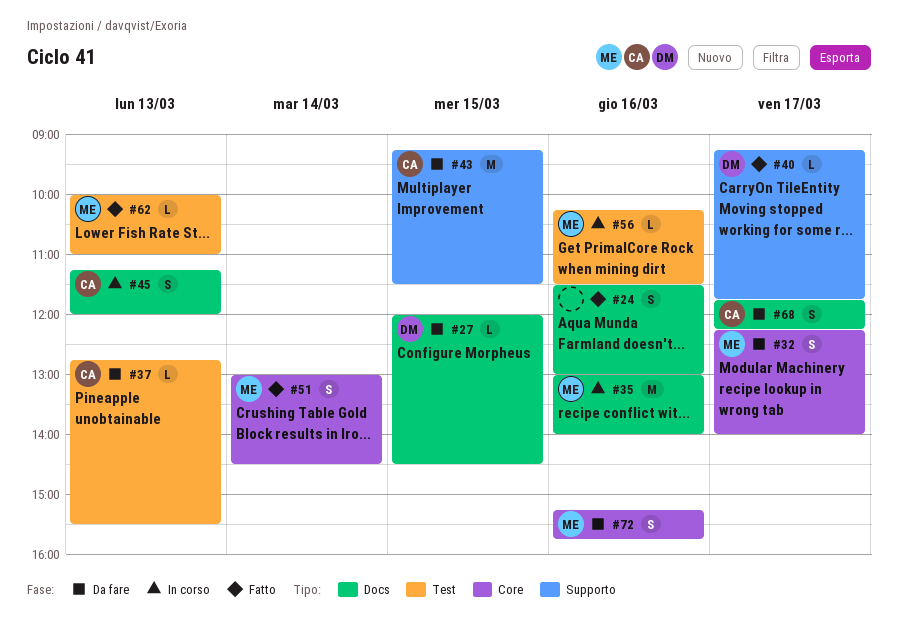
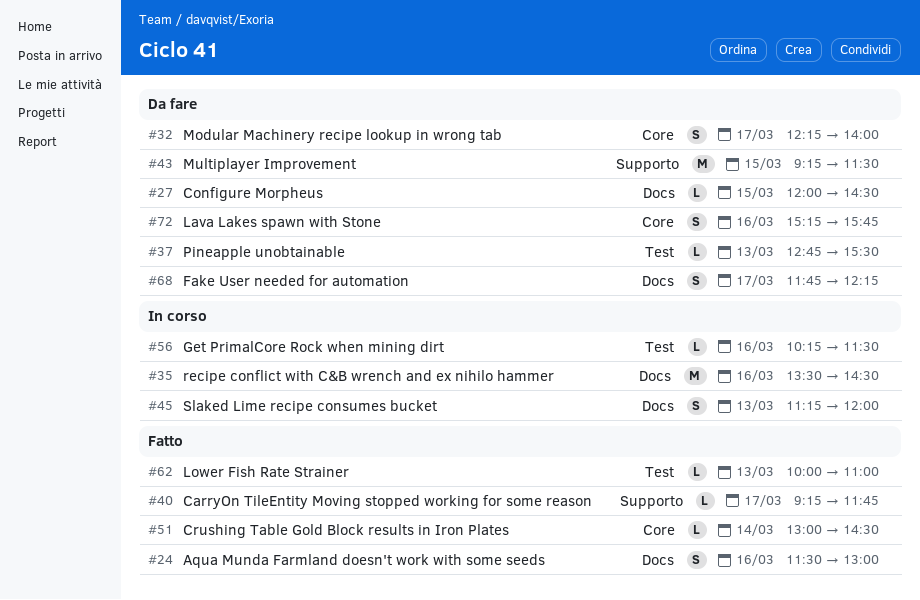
#35, begins: 13:00 -> 13:30
#35, ends: 14:00 -> 14:30
#51, estimate: S -> L

